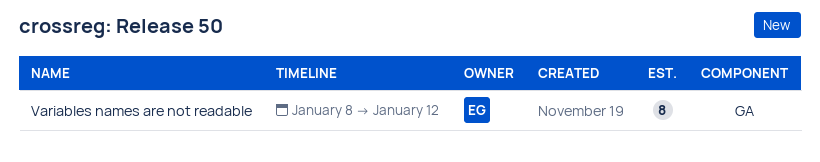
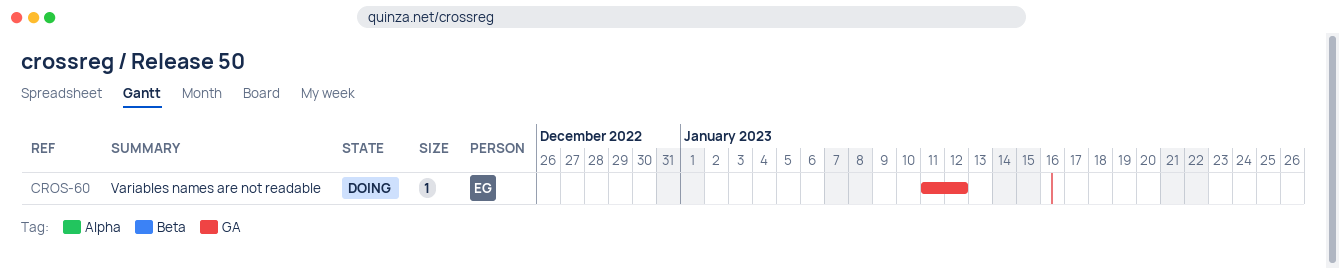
Variables names are not readable, estimate: 8 -> 1
Variables names are not readable, start: Jan 8 -> Jan 11

